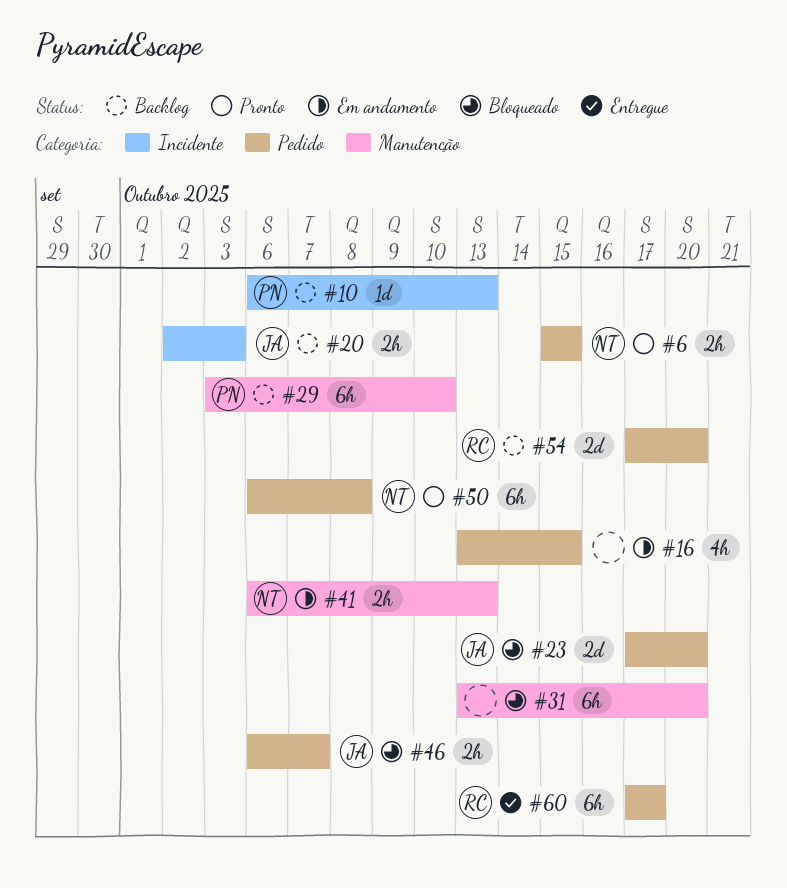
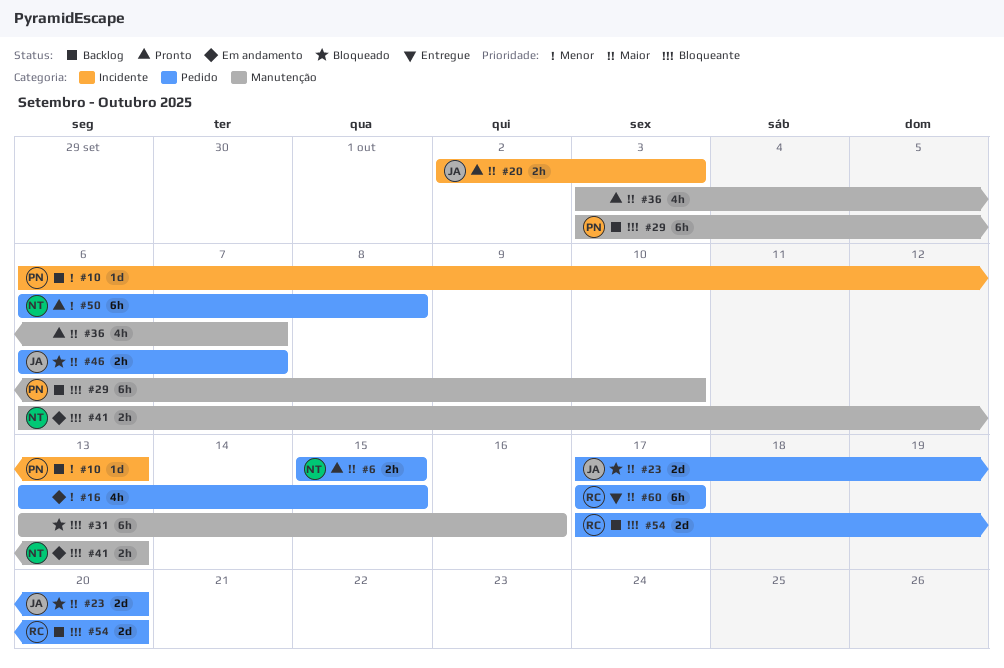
#20, status: Backlog -> Pronto
#31, due: Oct 20 -> Oct 16
#36: none -> present

